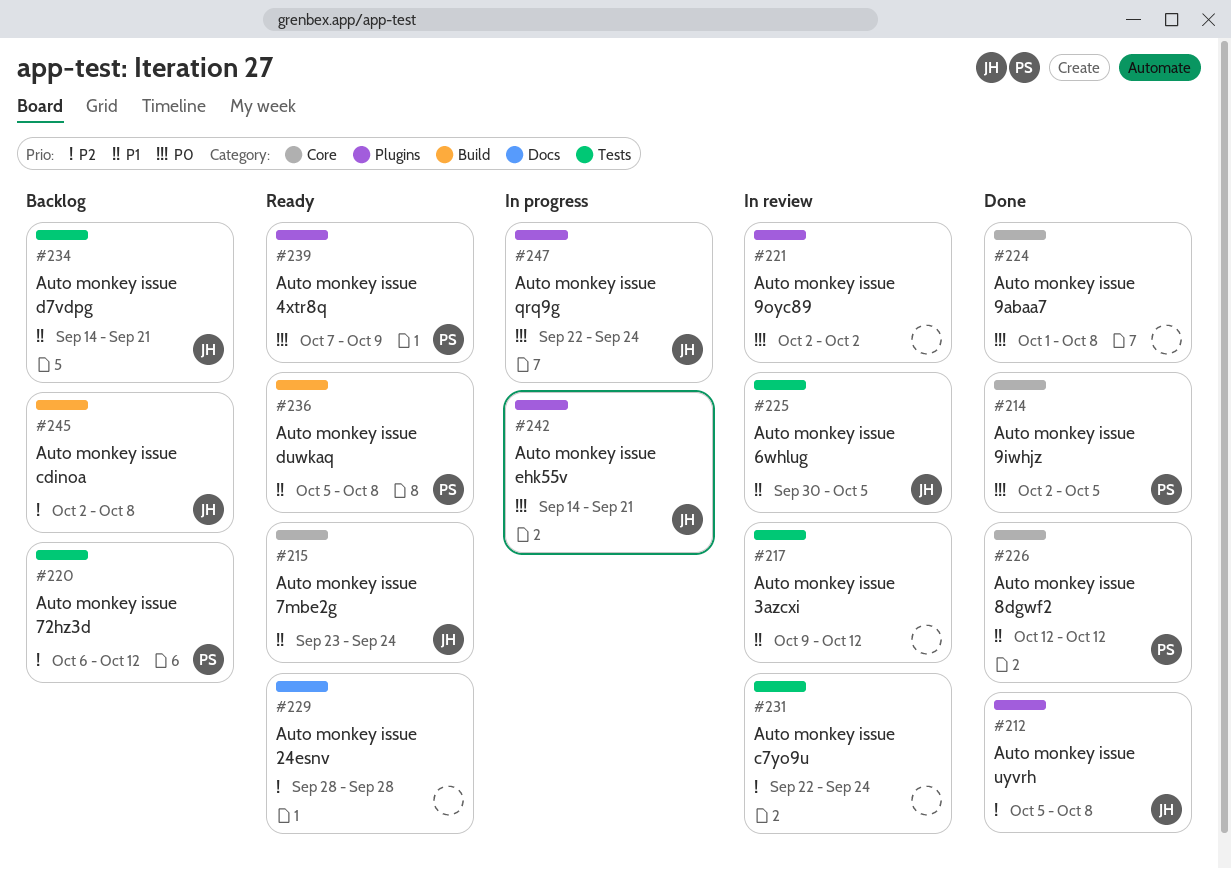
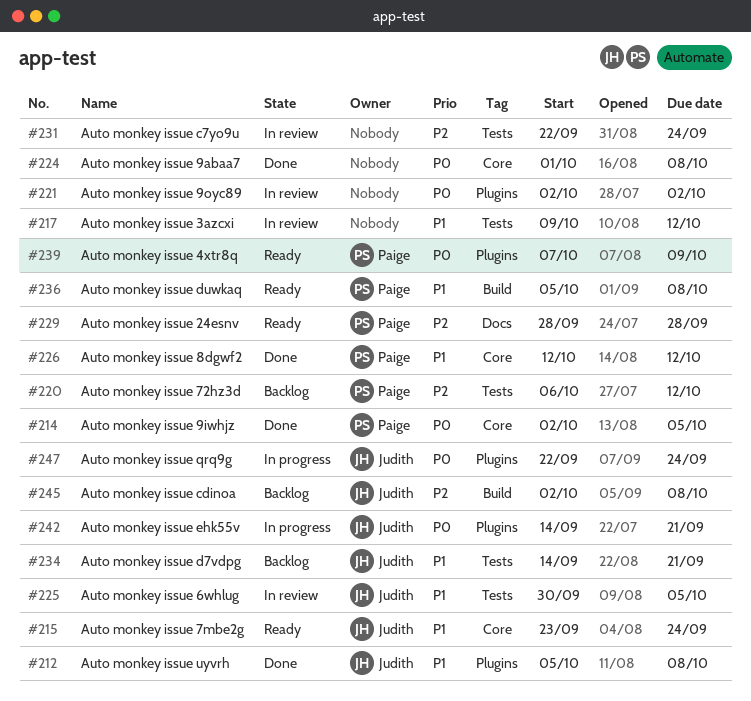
#212, priority: P2 -> P1
#229, owner: none -> Paige

